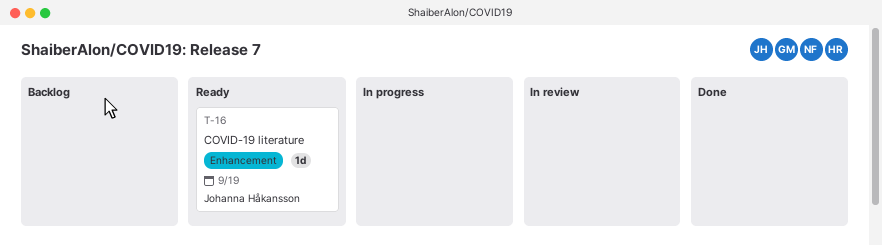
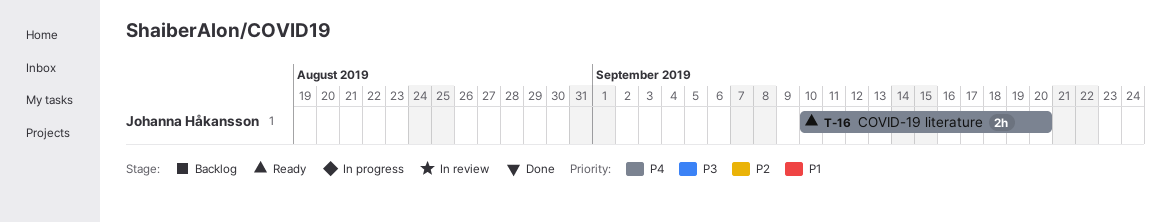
T-16, estimate: 1d -> 2h
T-16, due: Sep 19 -> Sep 20

